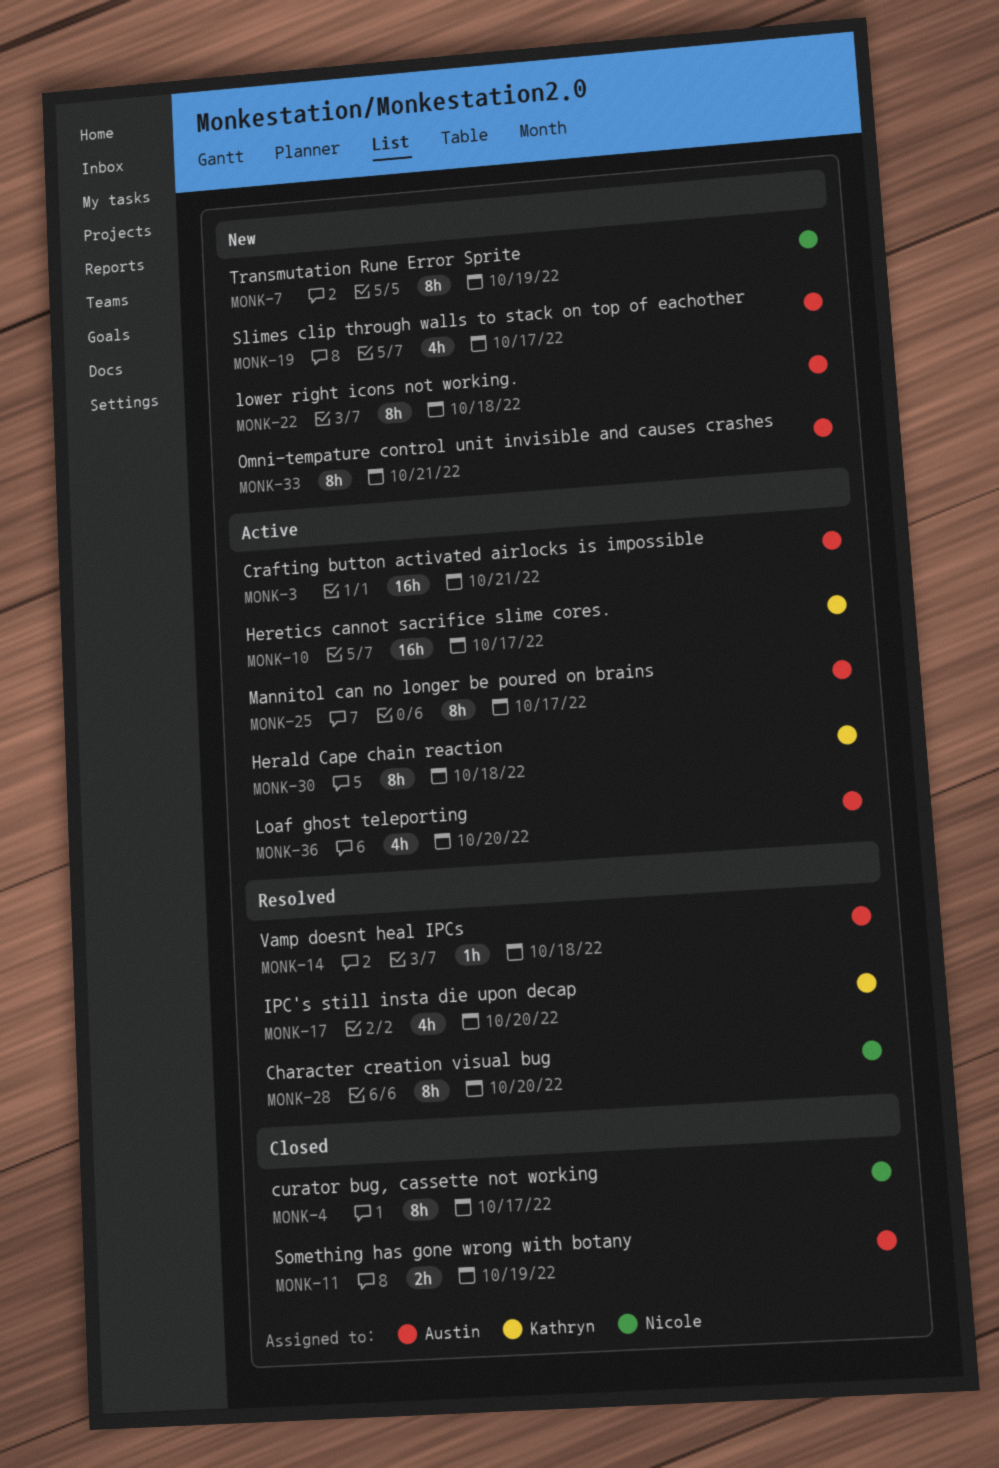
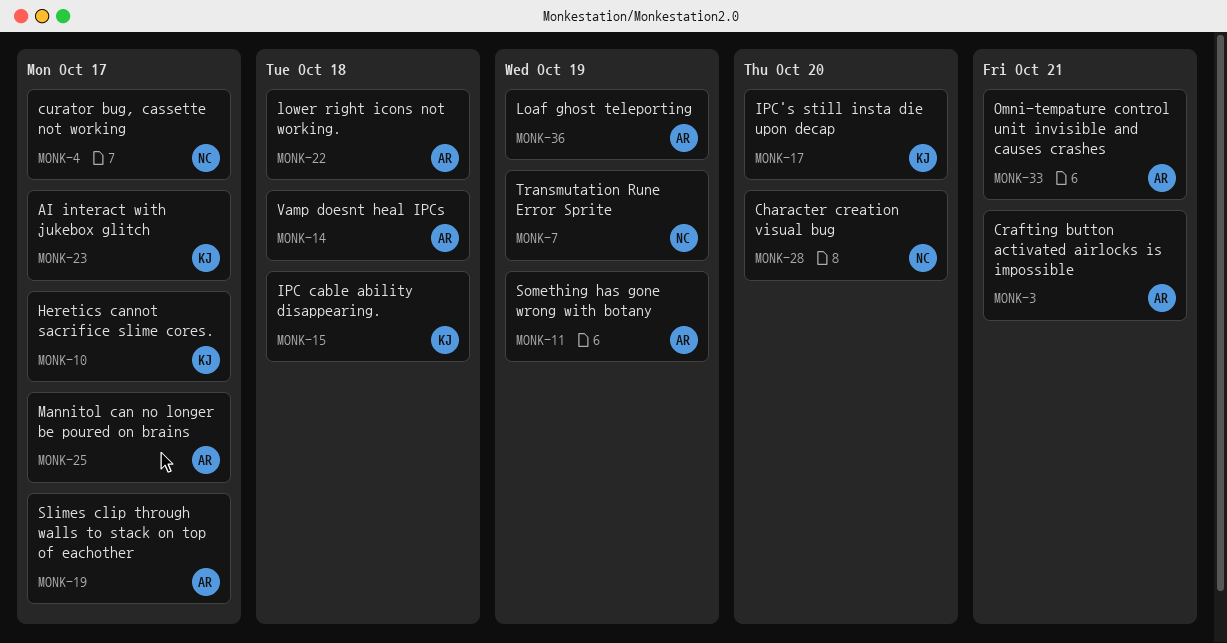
MONK-15: none -> present
MONK-23: none -> present
MONK-30: present -> none
MONK-36, due: Oct 20 -> Oct 19

